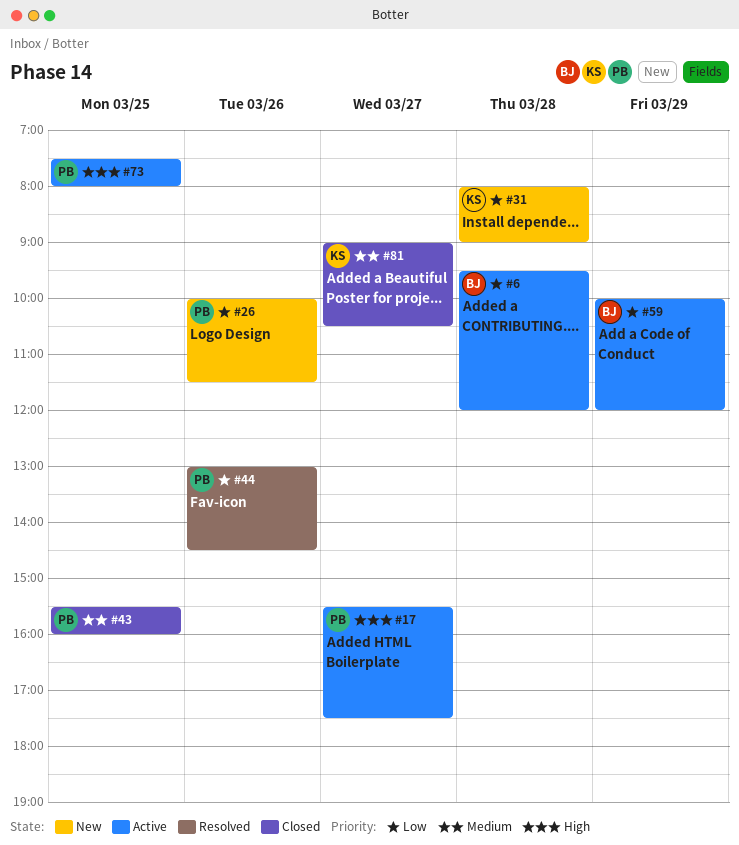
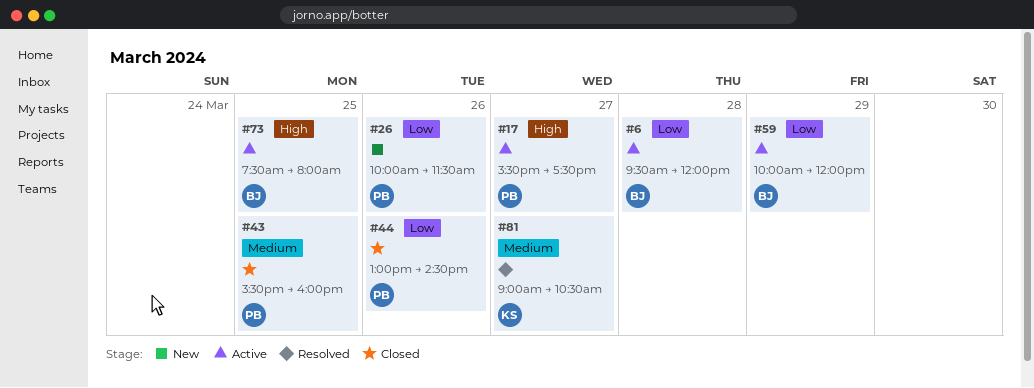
#31: present -> none
#44, status: Resolved -> Closed
#73, owner: PB -> BJ
#81, status: Closed -> Resolved

